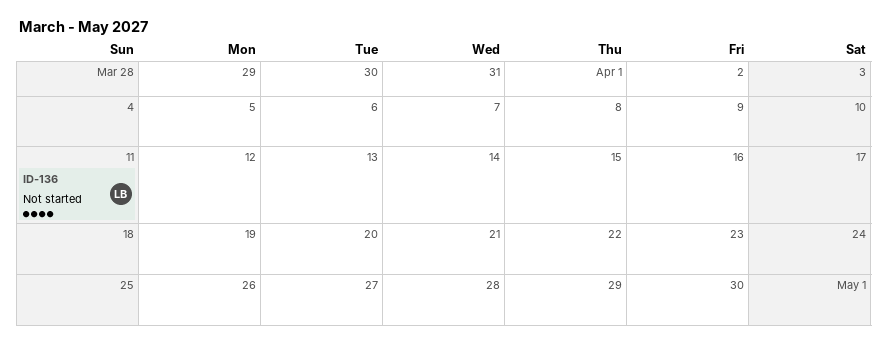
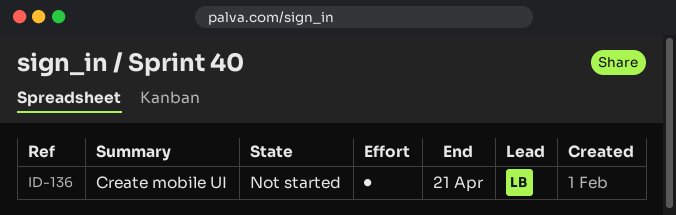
ID-136, estimate: 4 -> 1
ID-136, due: Apr 11 -> Apr 21

